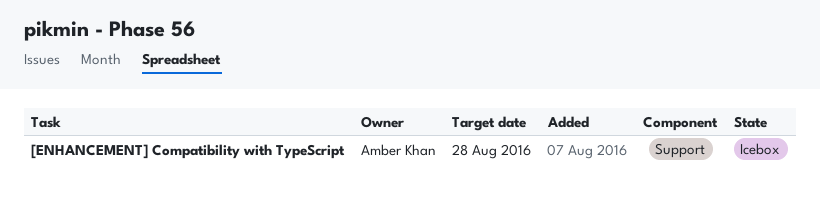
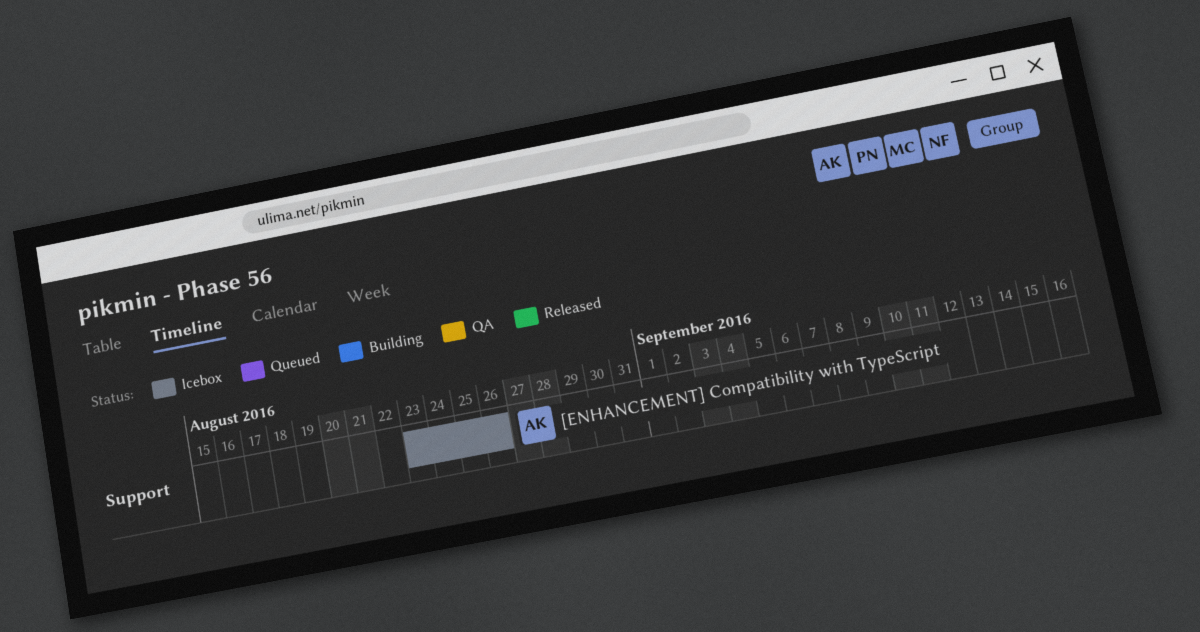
[ENHANCEMENT] Compatibility with TypeScript, due: Aug 28 -> Aug 26

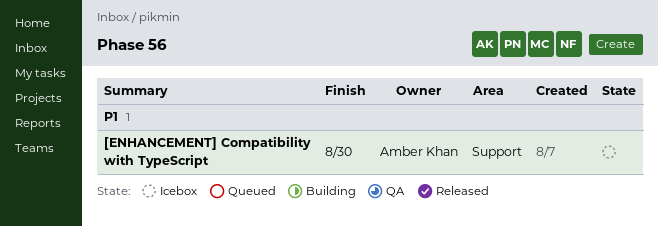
[ENHANCEMENT] Compatibility with TypeScript, due: Aug 26 -> Aug 30

